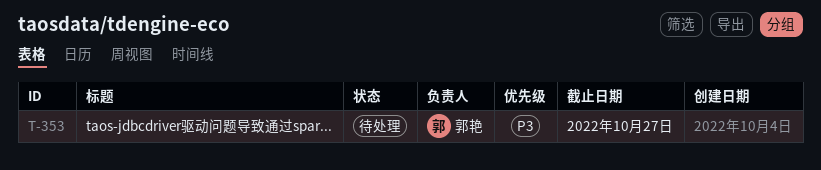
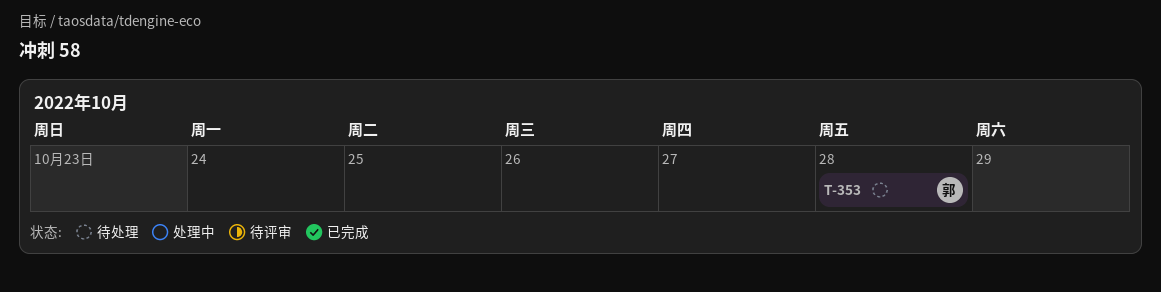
T-353, due: Oct 27 -> Oct 28

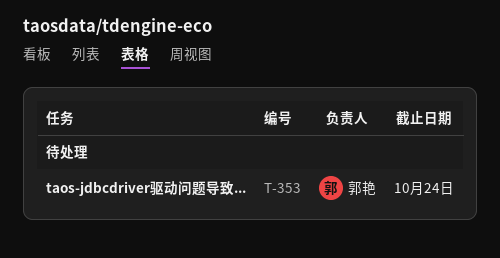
T-353, due: Oct 28 -> Oct 24

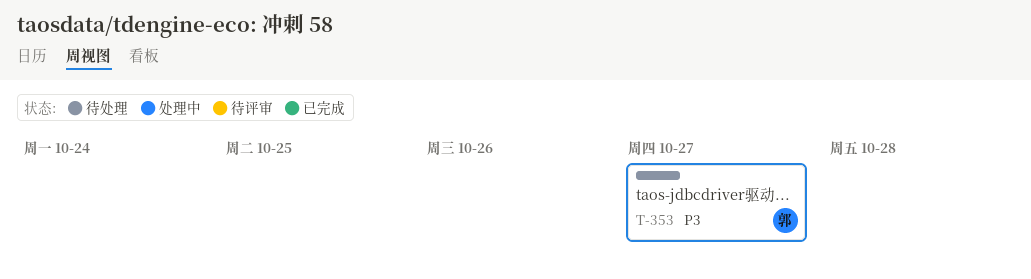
T-353, due: Oct 24 -> Oct 27

